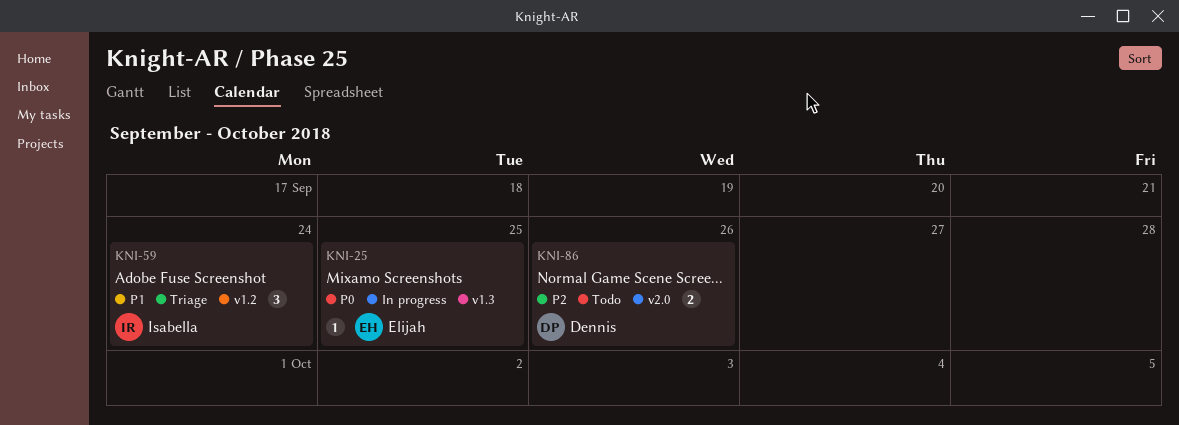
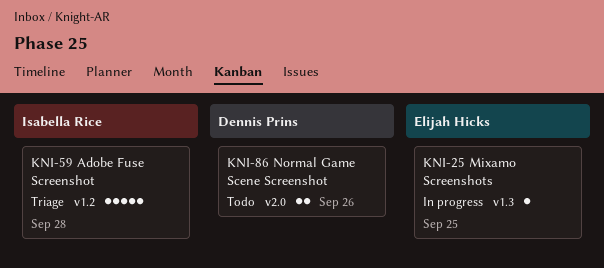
KNI-59, estimate: 3 -> 5
KNI-59, due: Sep 24 -> Sep 28

